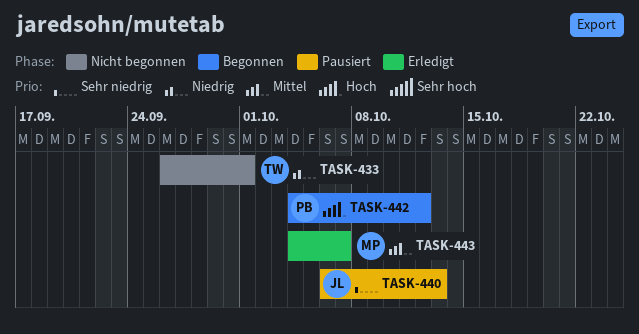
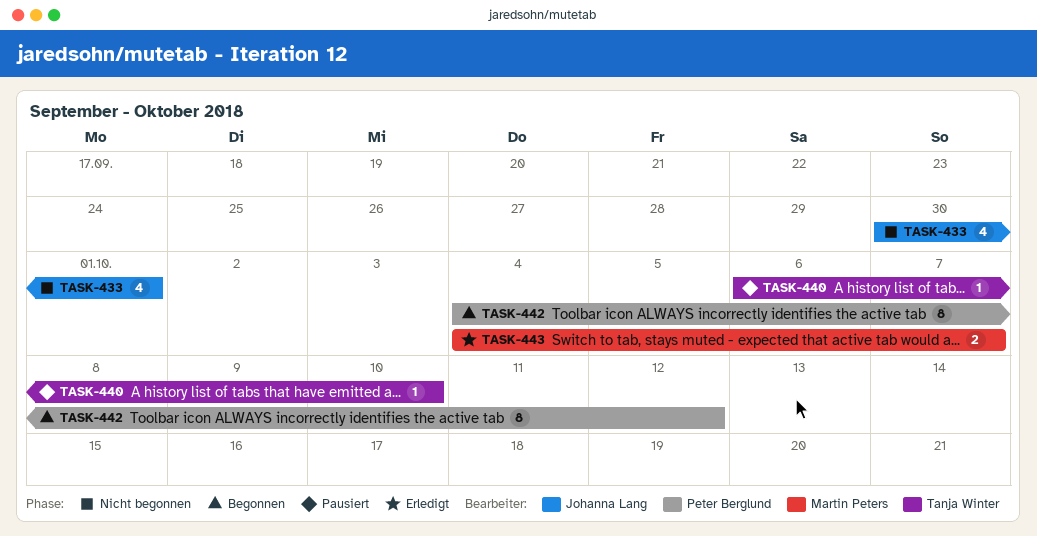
TASK-433, owner: Tanja Winter -> Johanna Lang
TASK-433, start: Sep 26 -> Sep 30
TASK-440, owner: Johanna Lang -> Tanja Winter
TASK-440, due: Oct 13 -> Oct 10

